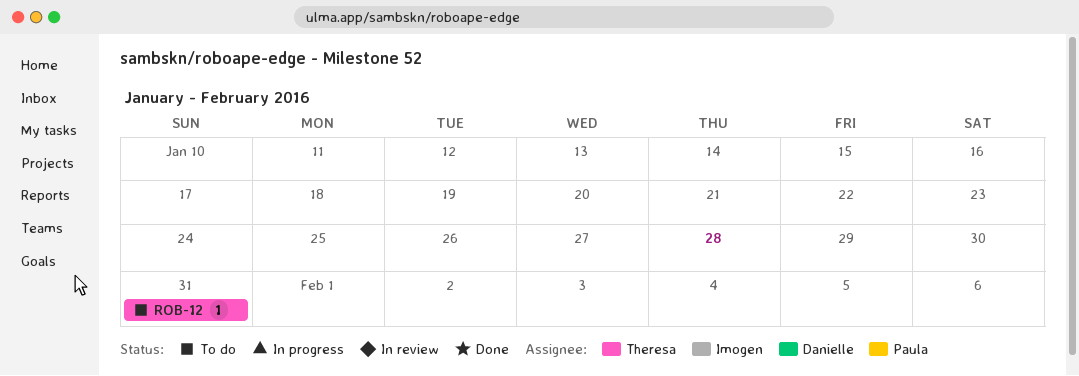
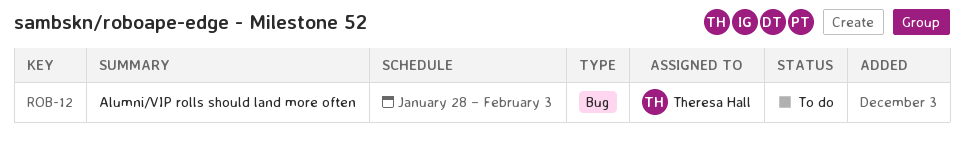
ROB-12, start: Jan 31 -> Jan 28
ROB-12, due: Jan 31 -> Feb 3

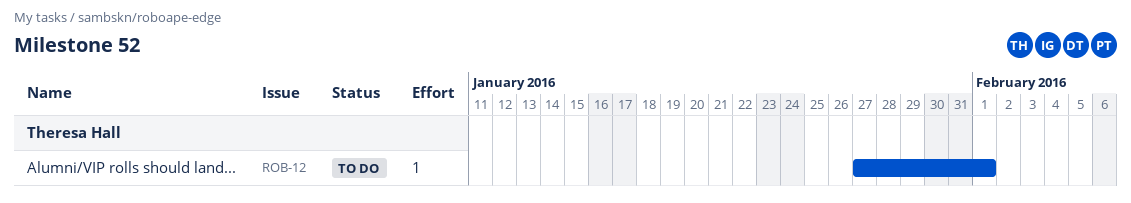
ROB-12, start: Jan 28 -> Jan 27
ROB-12, due: Feb 3 -> Feb 1

